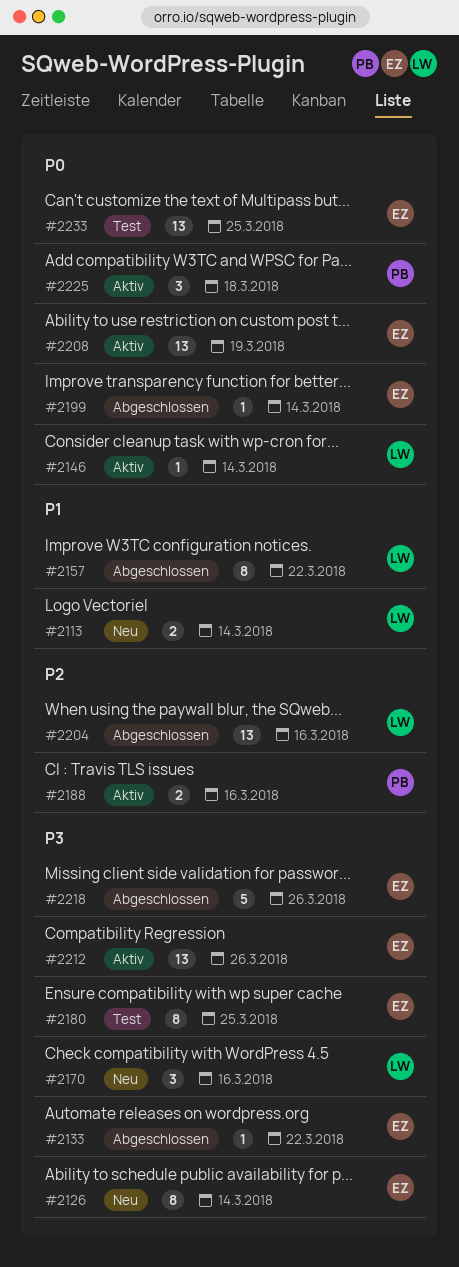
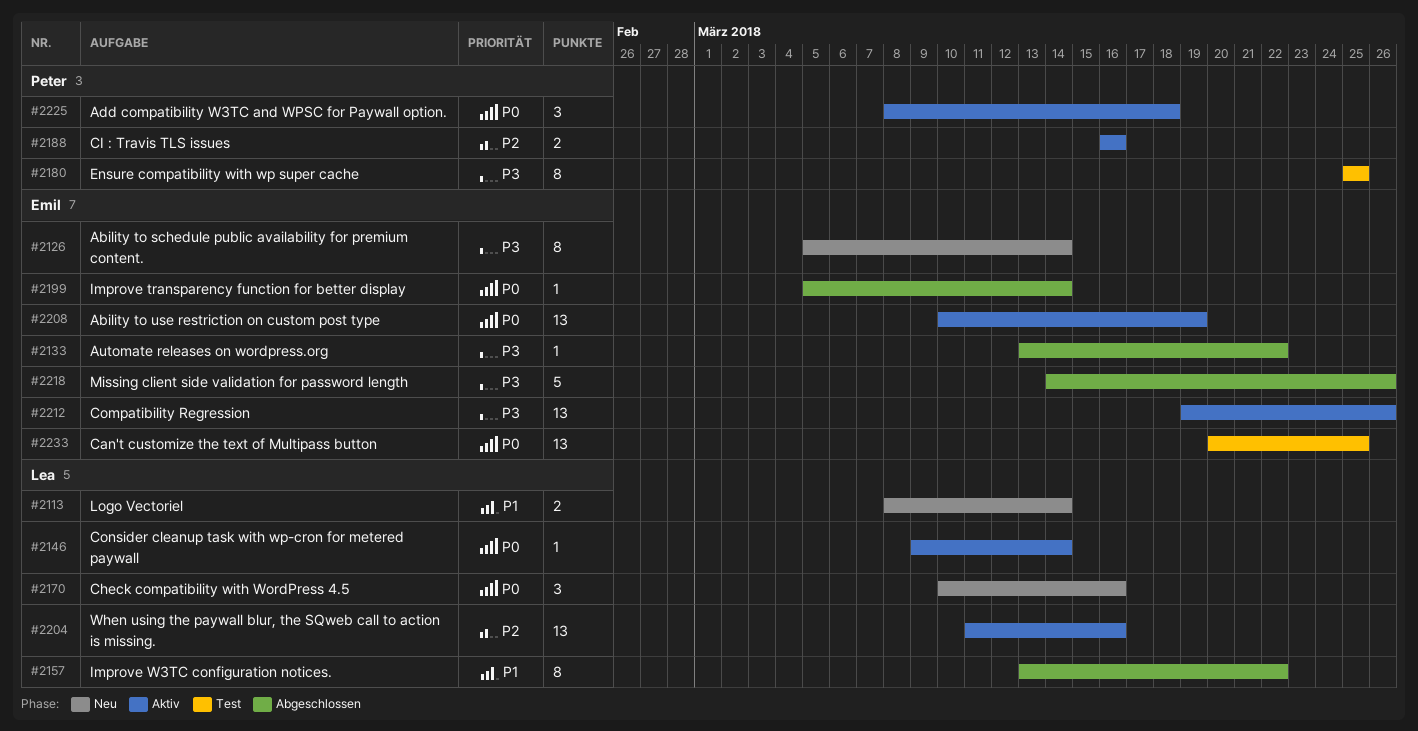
#2170, priority: P3 -> P0
#2180, owner: Emil -> Peter
#2204, status: Abgeschlossen -> Aktiv

